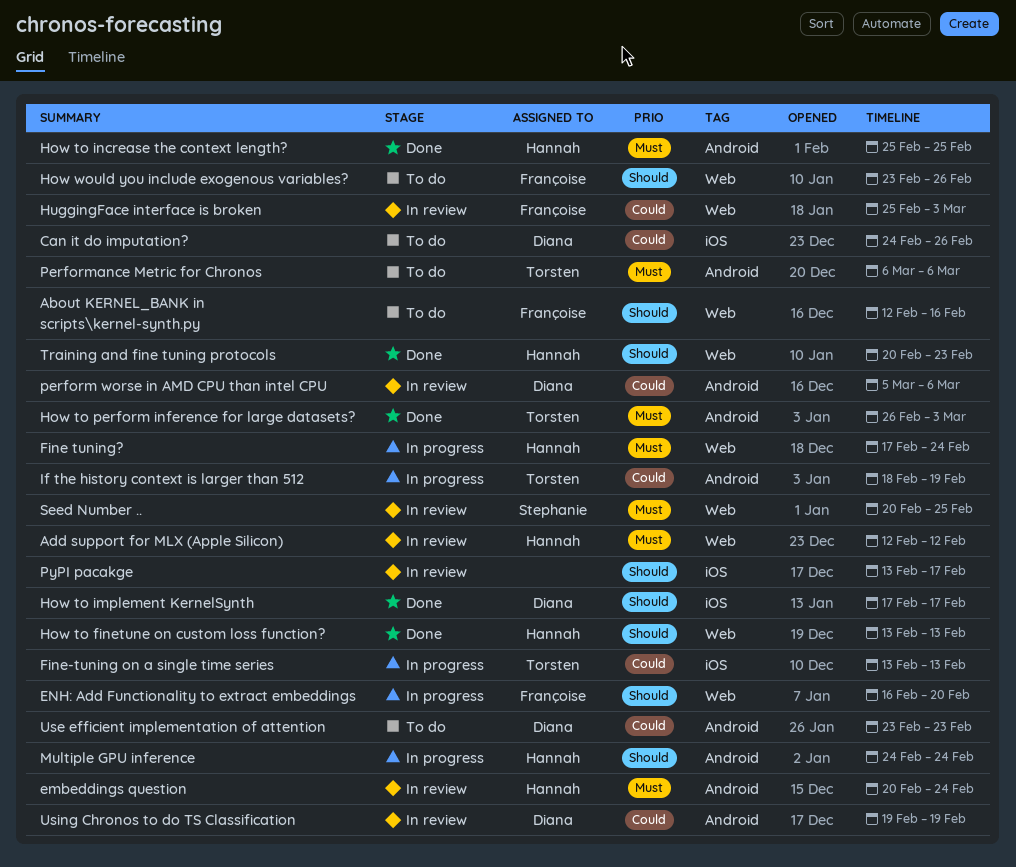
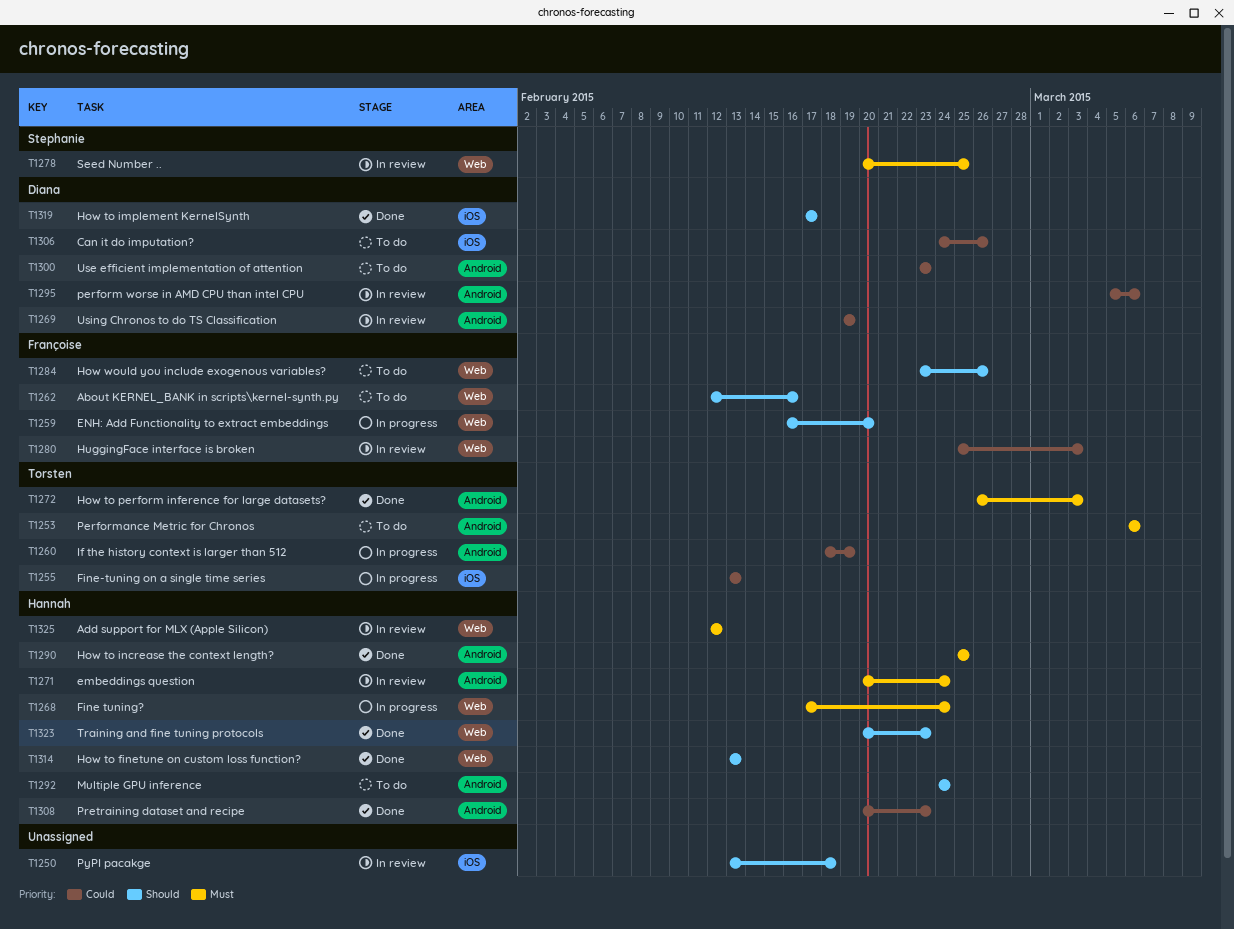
Multiple GPU inference, status: In progress -> To do
Pretraining dataset and recipe: none -> present
PyPI pacakge, due: Feb 17 -> Feb 18

